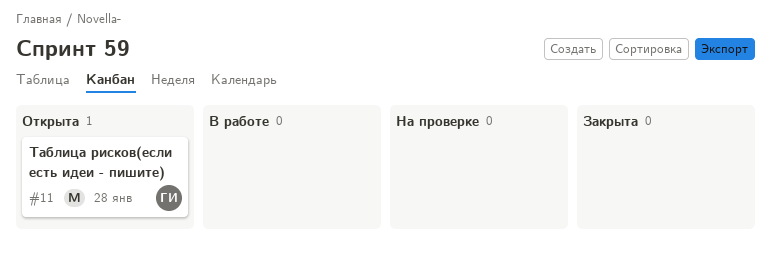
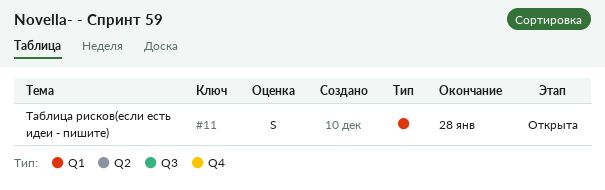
#11, estimate: M -> S

